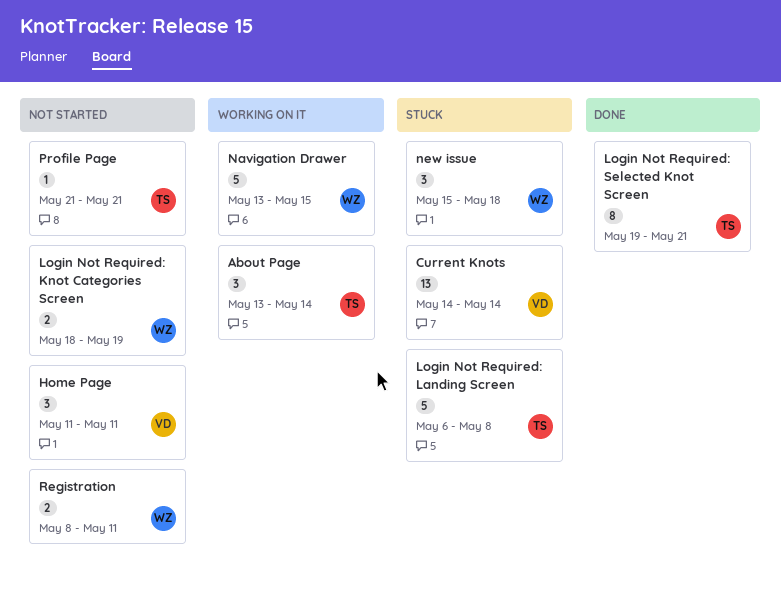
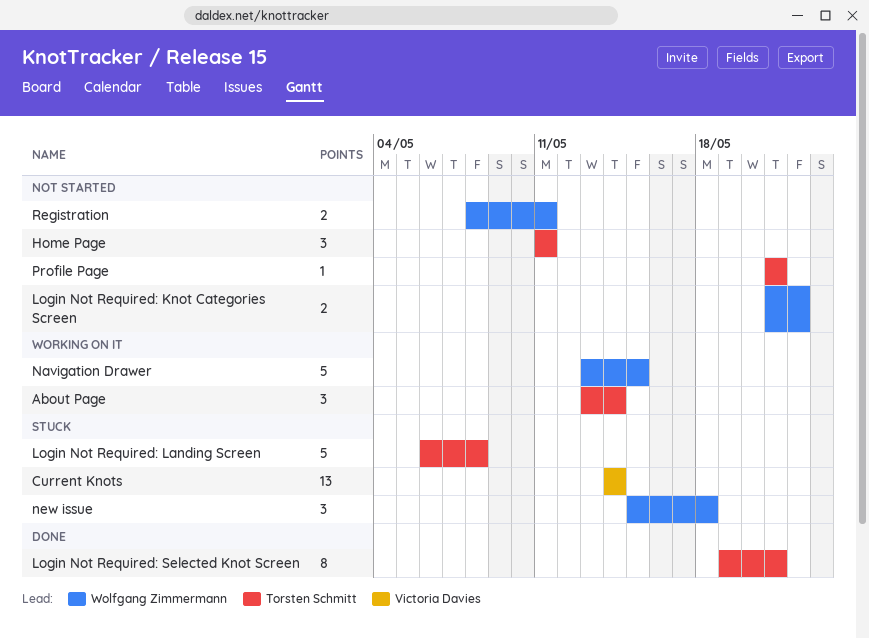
Home Page, owner: Victoria Davies -> Torsten Schmitt
Login Not Required: Knot Categories Screen, start: May 18 -> May 21
Login Not Required: Knot Categories Screen, due: May 19 -> May 22

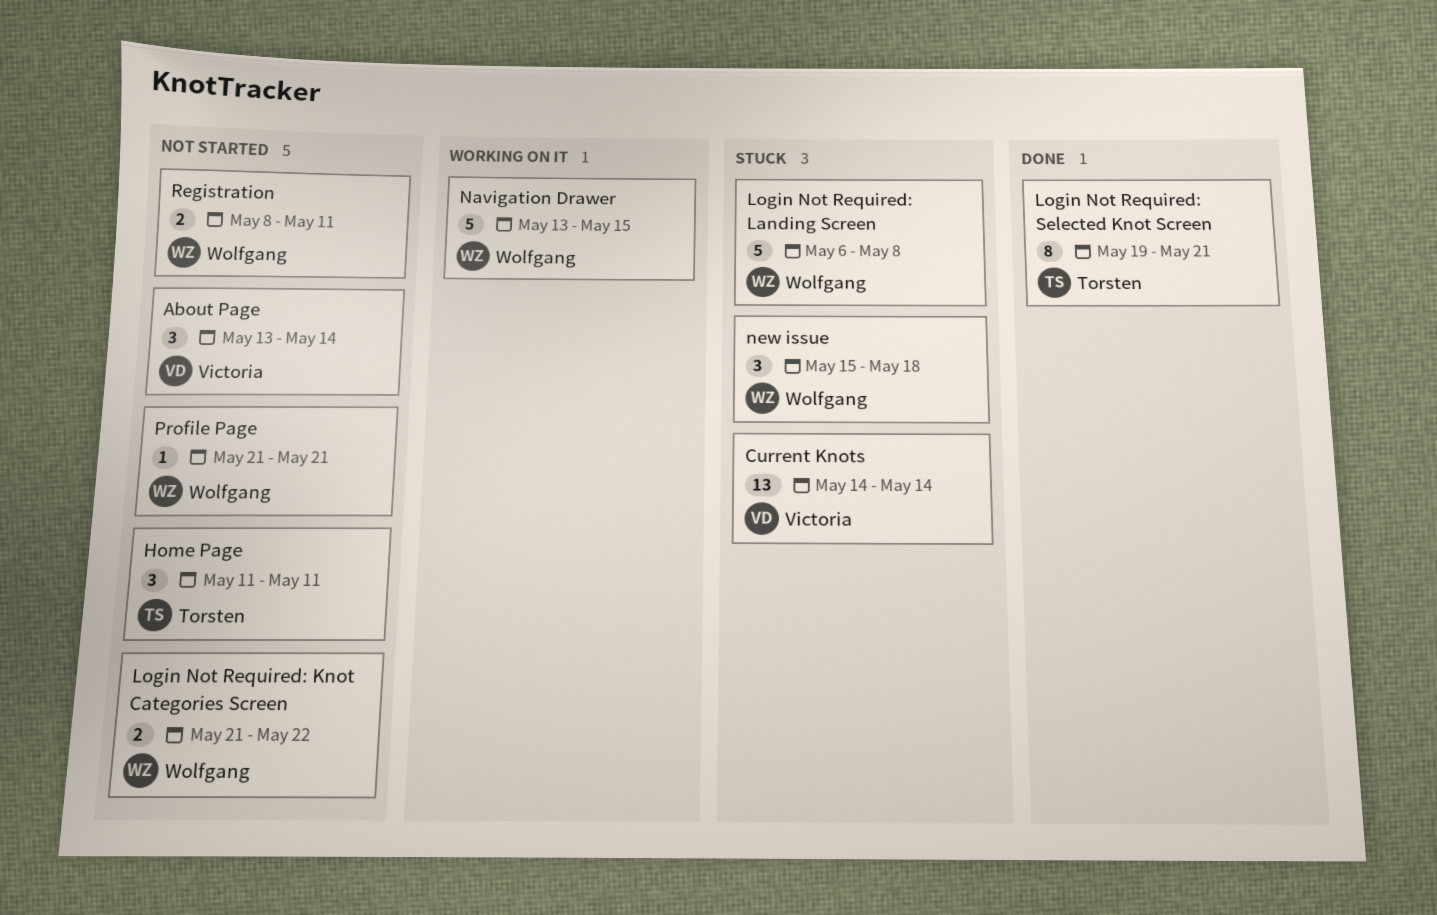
About Page, status: Working on it -> Not started
About Page, owner: Torsten Schmitt -> Victoria Davies
Login Not Required: Landing Screen, owner: Torsten Schmitt -> Wolfgang Zimmermann
Profile Page, owner: Torsten Schmitt -> Wolfgang Zimmermann

